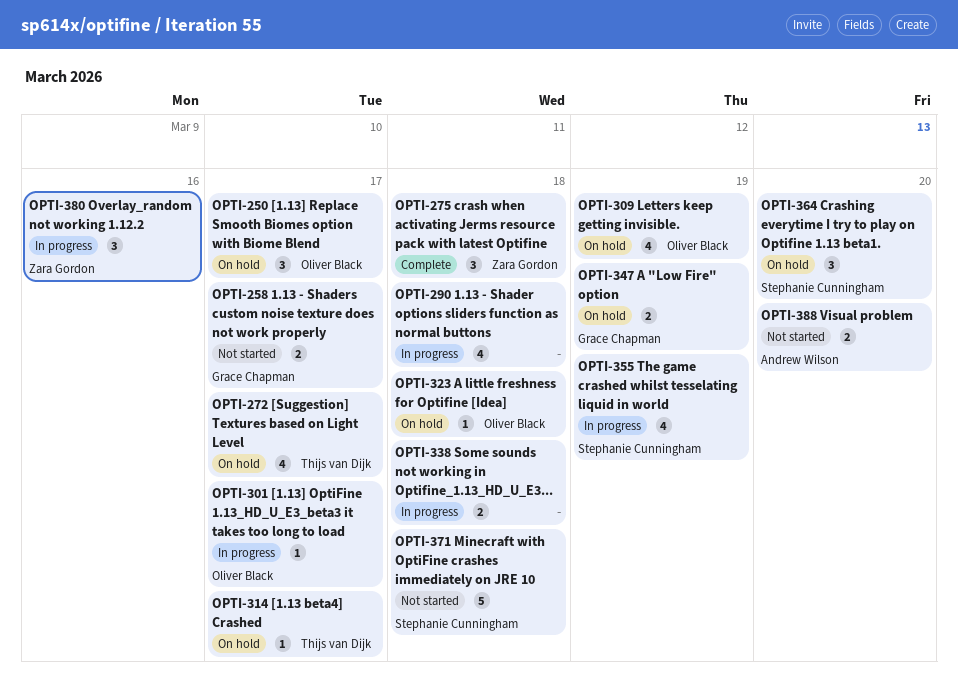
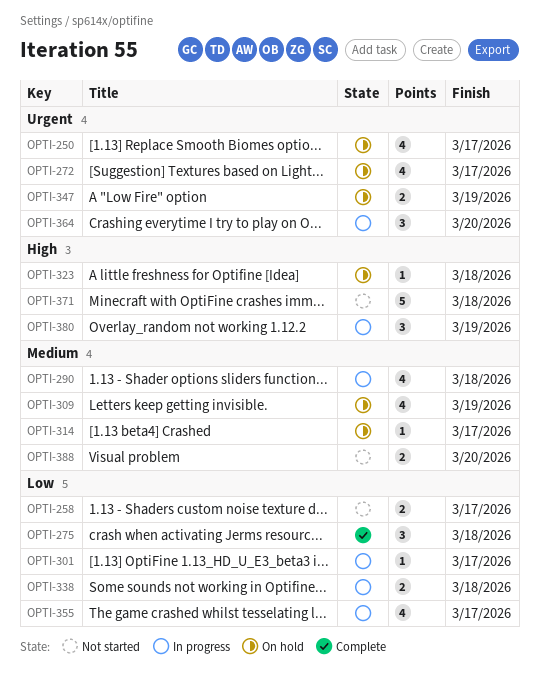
OPTI-250, estimate: 3 -> 4
OPTI-355, due: Mar 19 -> Mar 17
OPTI-364, status: On hold -> In progress
OPTI-380, due: Mar 16 -> Mar 19

